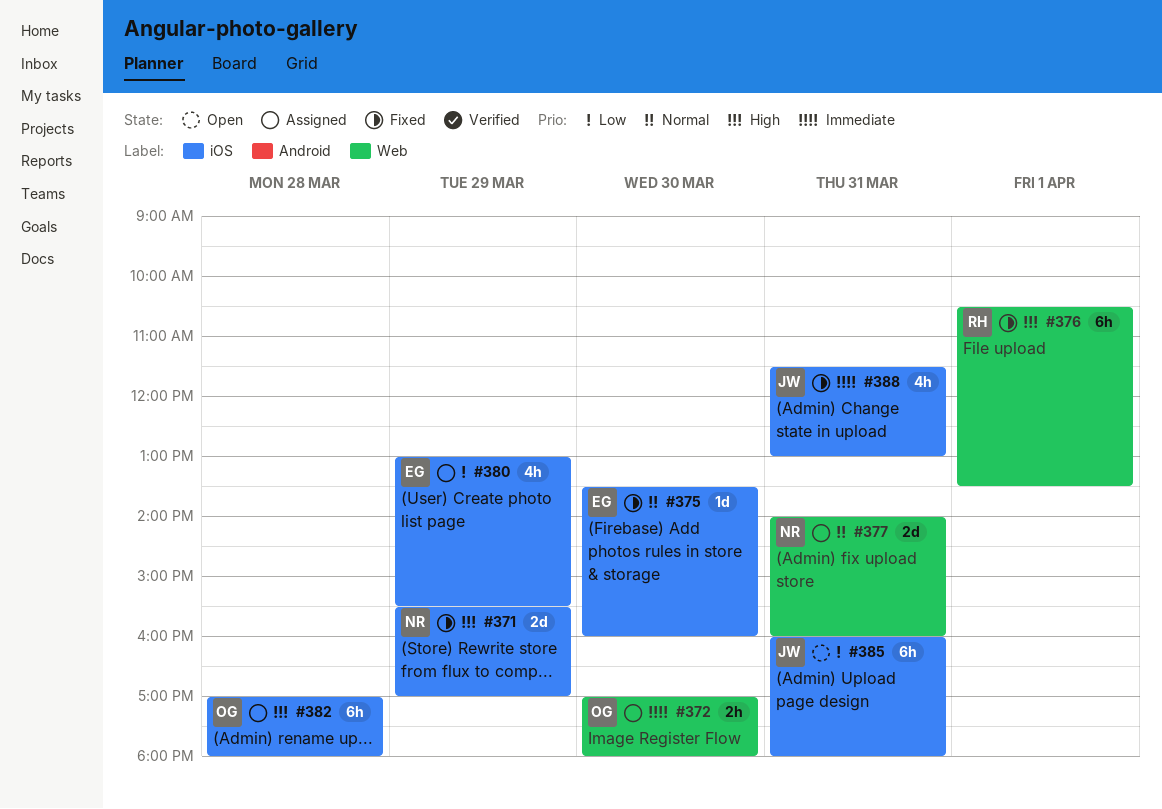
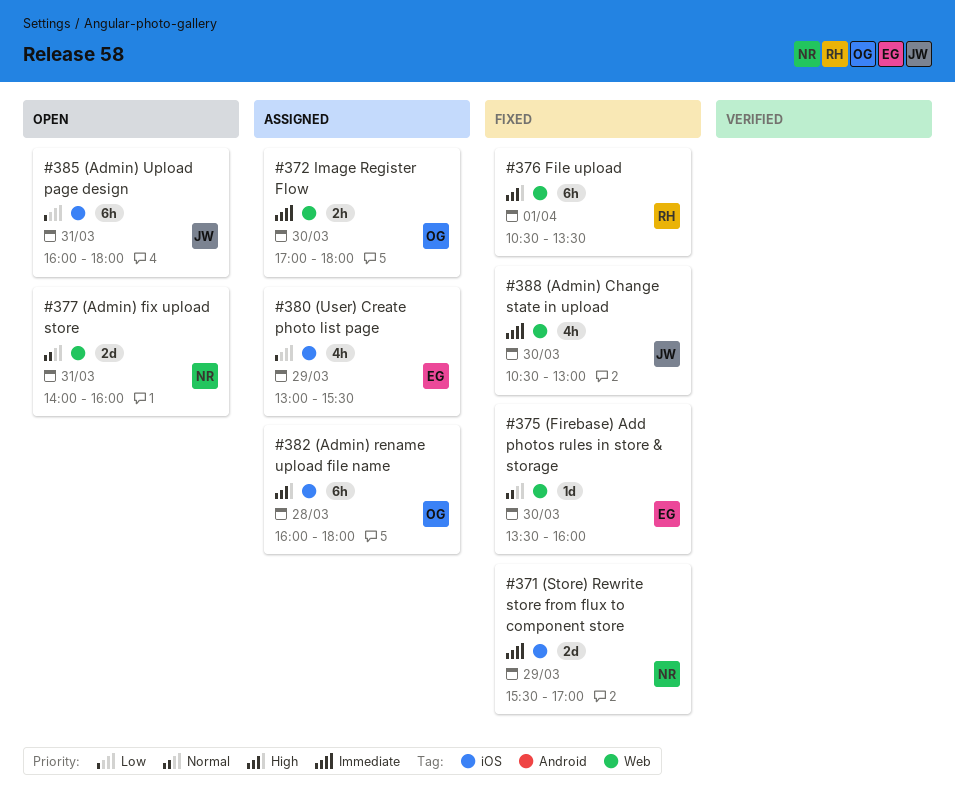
#371, priority: High -> Immediate
#375, label: iOS -> Web
#377, status: Assigned -> Open
#382, begins: 17:00 -> 16:00
#388, label: iOS -> Web
#388, day: Mar 31 -> Mar 30
#388, begins: 11:30 -> 10:30

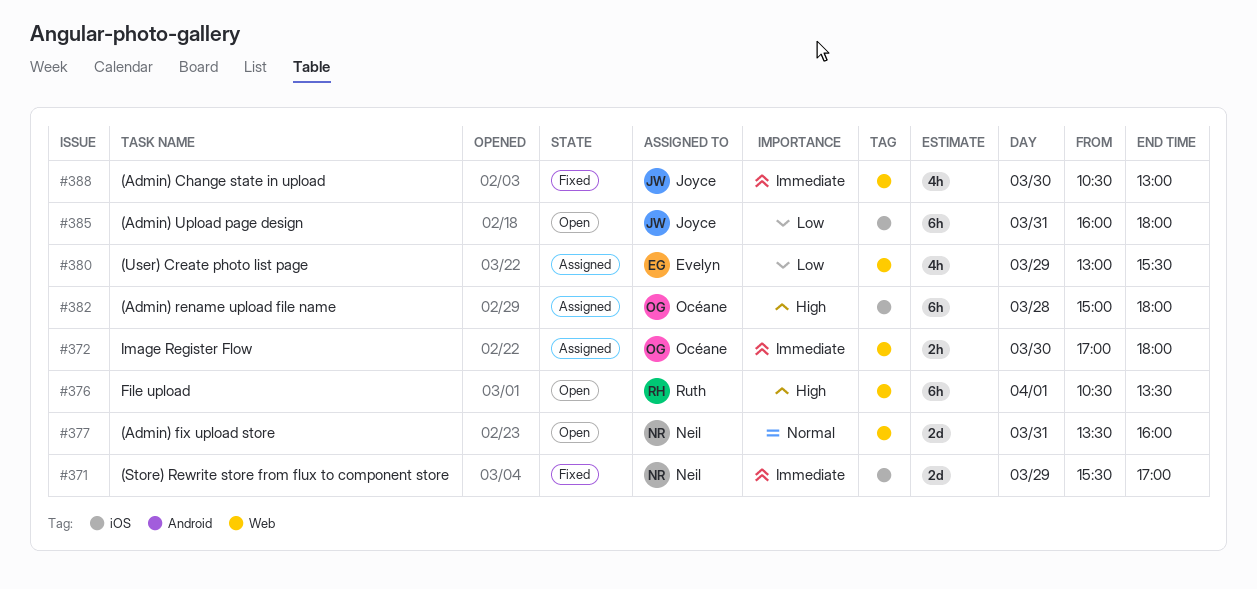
#375: present -> none
#376, status: Fixed -> Open
#377, begins: 14:00 -> 13:30
#380, label: iOS -> Web
#382, begins: 16:00 -> 15:00

